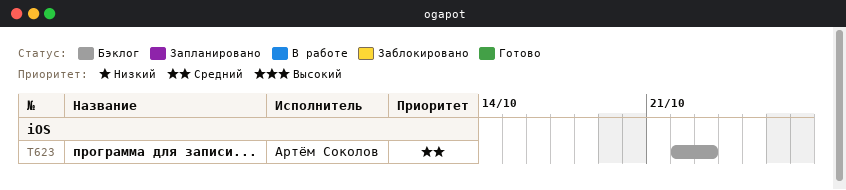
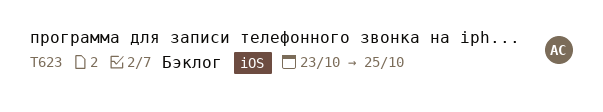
T623, start: Oct 22 -> Oct 23
T623, due: Oct 23 -> Oct 25

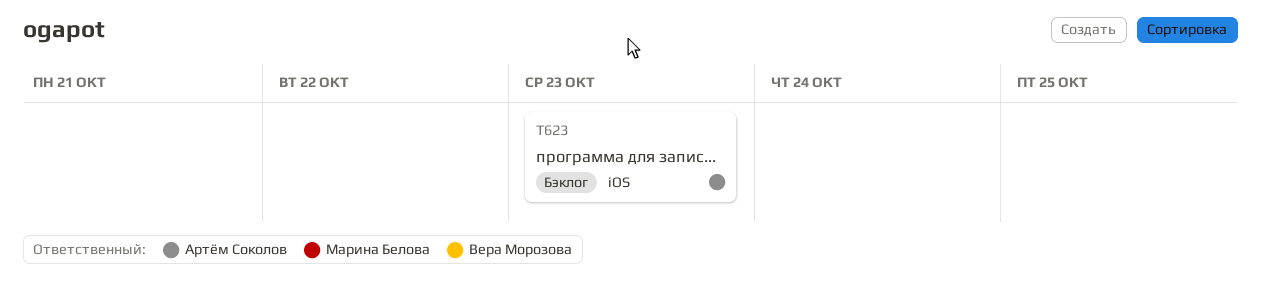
T623, due: Oct 25 -> Oct 23

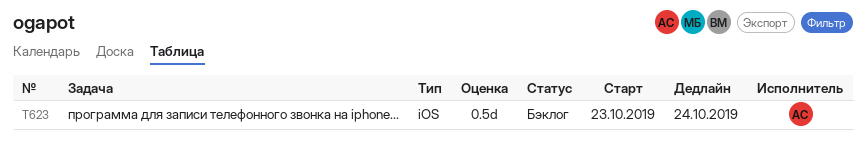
T623, due: Oct 23 -> Oct 24

